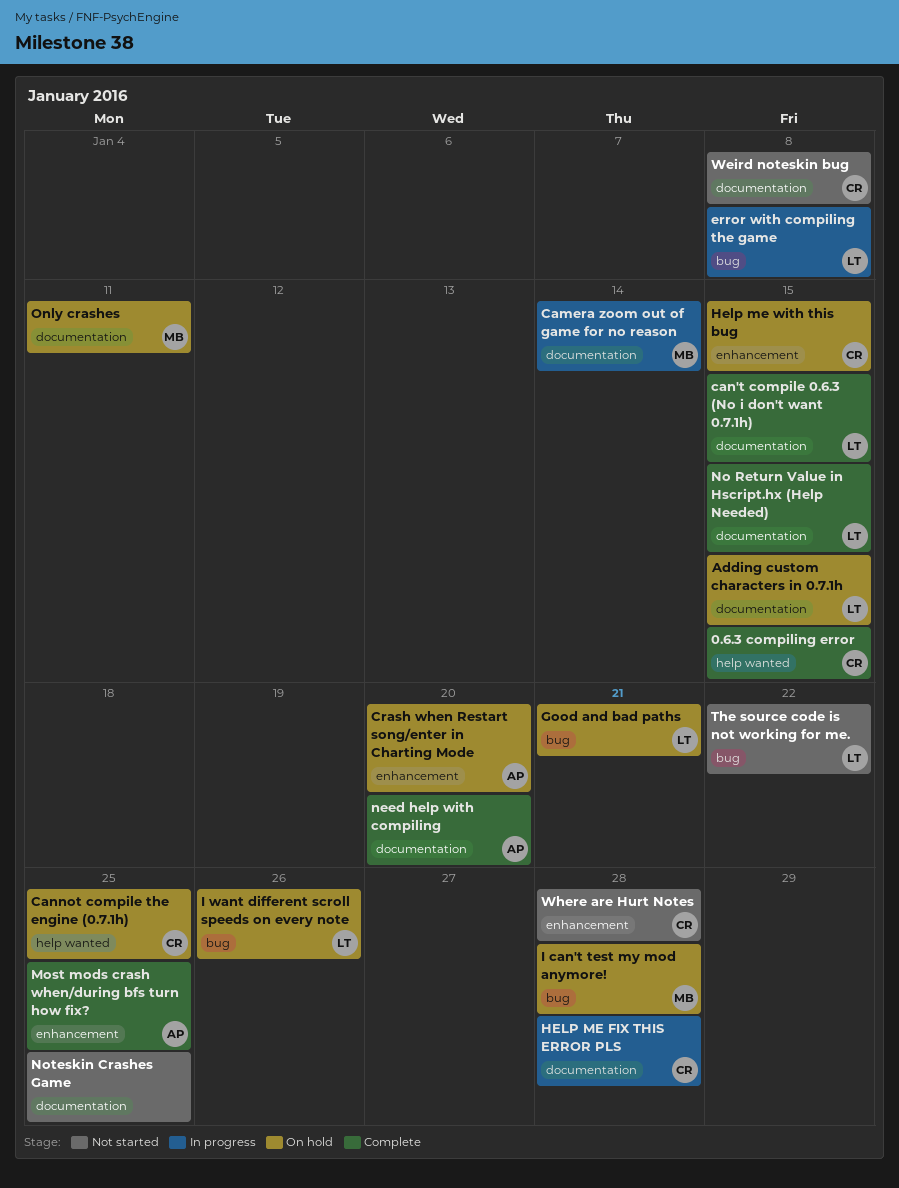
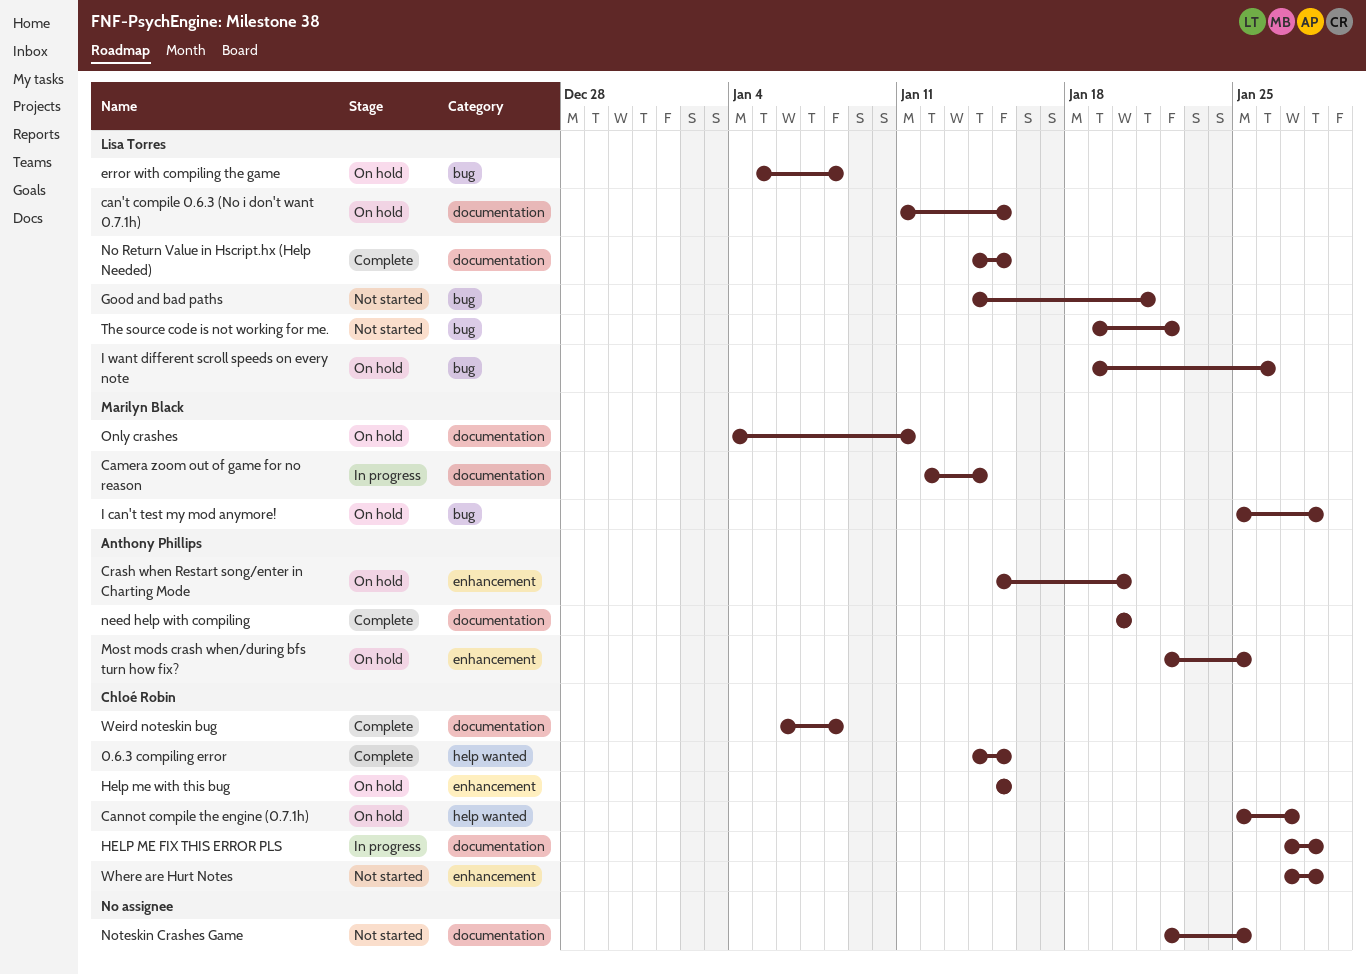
Adding custom characters in 0.7.1h: present -> none
can't compile 0.6.3 (No i don't want 0.7.1h), status: Complete -> On hold
Cannot compile the engine (0.7.1h), due: Jan 25 -> Jan 27
error with compiling the game, status: In progress -> On hold
Good and bad paths, status: On hold -> Not started
Most mods crash when/during bfs turn how fix?, status: Complete -> On hold
Weird noteskin bug, status: Not started -> Complete

